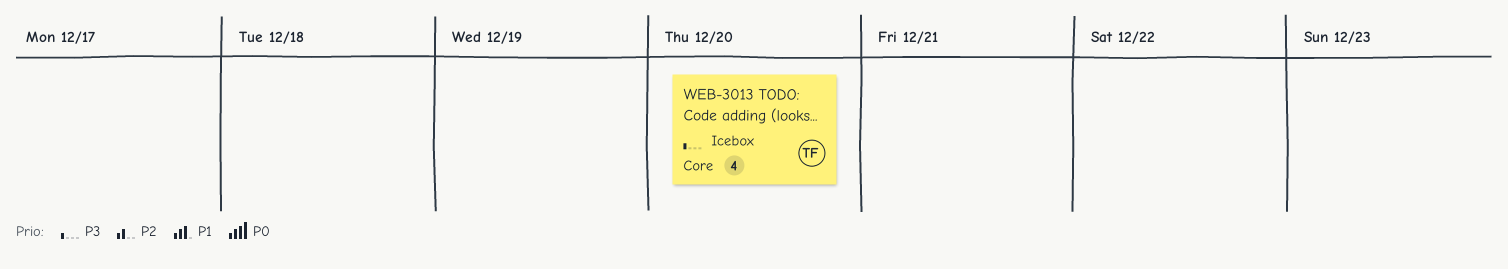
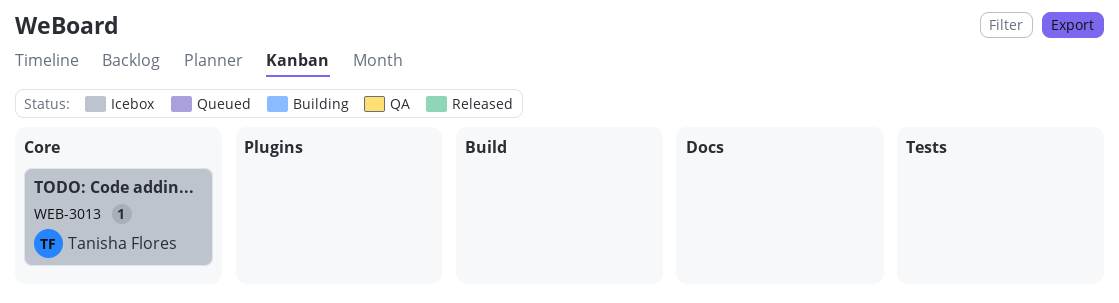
WEB-3013, estimate: 4 -> 1

